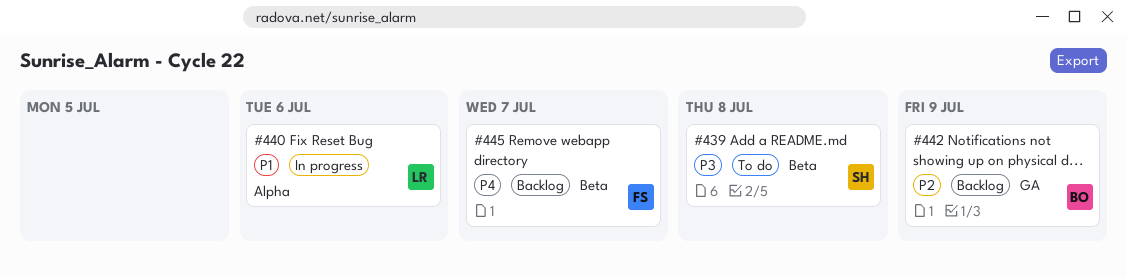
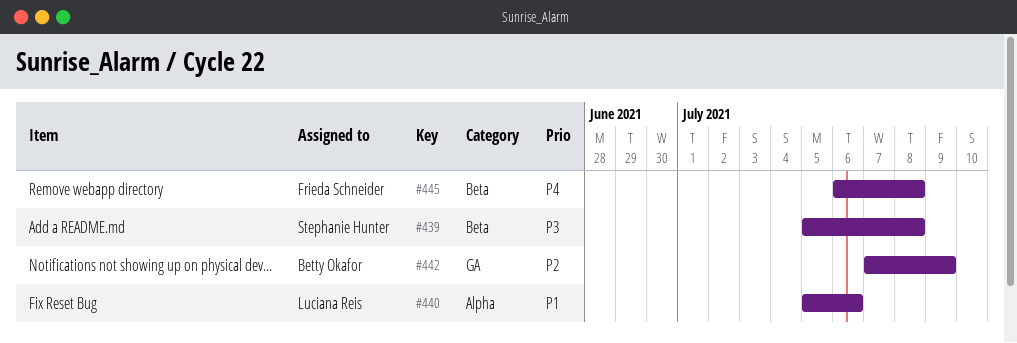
#445, due: Jul 7 -> Jul 8

